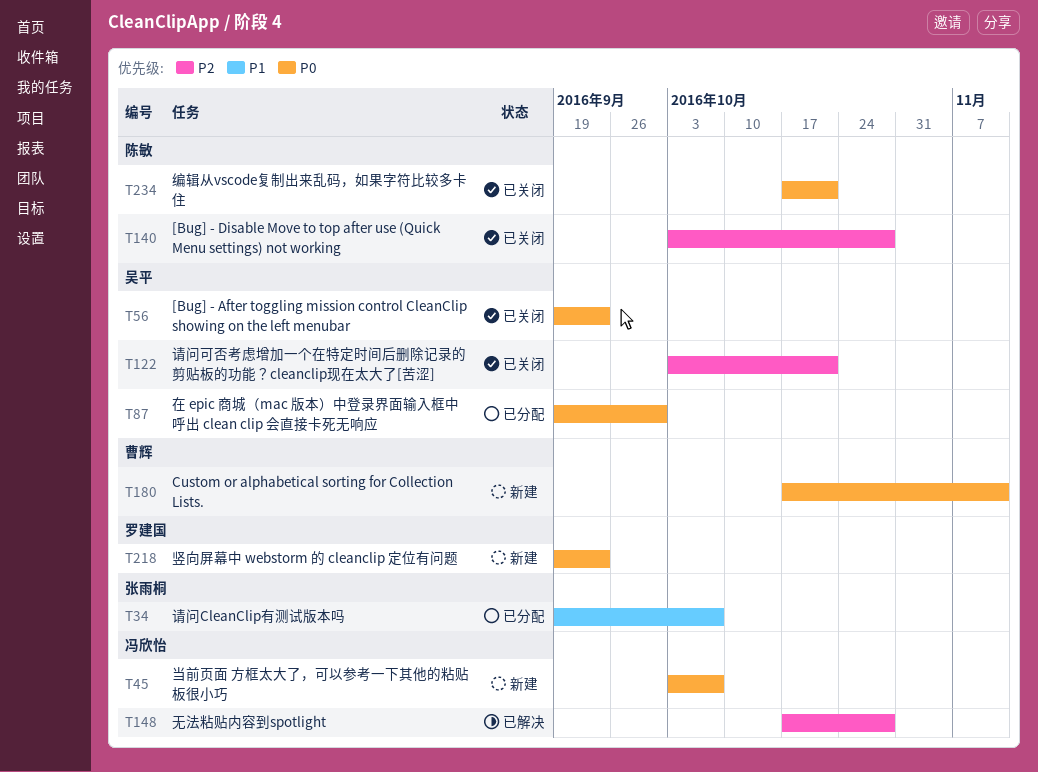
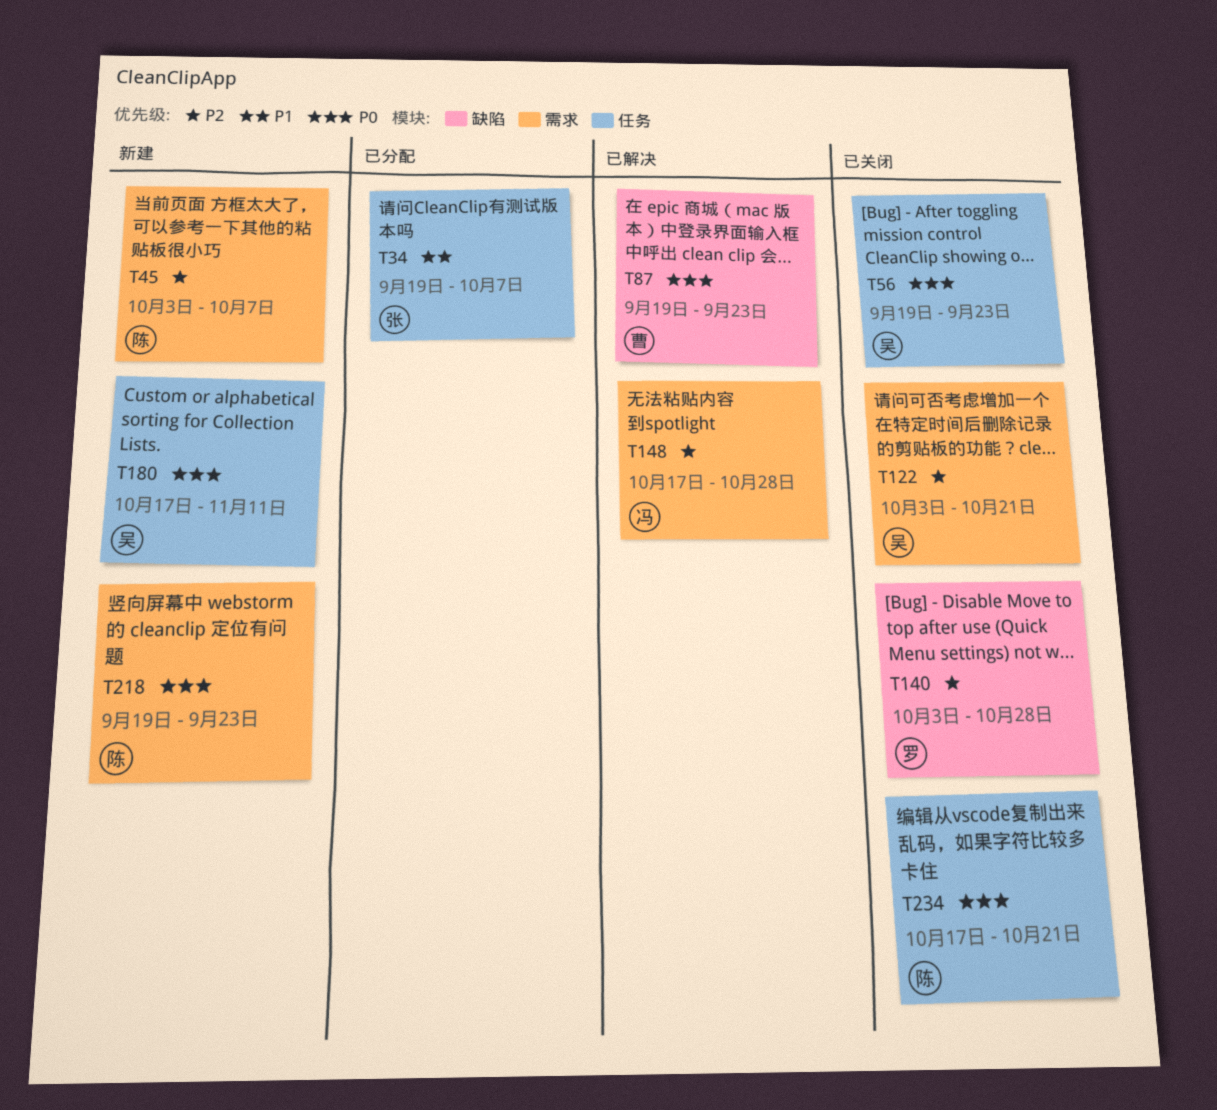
T45, owner: 冯欣怡 -> 陈敏
T45, priority: P0 -> P2
T87, status: 已分配 -> 已解决
T87, owner: 吴平 -> 曹辉
T87, due: Sep 30 -> Sep 23
T140, owner: 陈敏 -> 罗建国
T180, owner: 曹辉 -> 吴平
T218, owner: 罗建国 -> 陈敏

